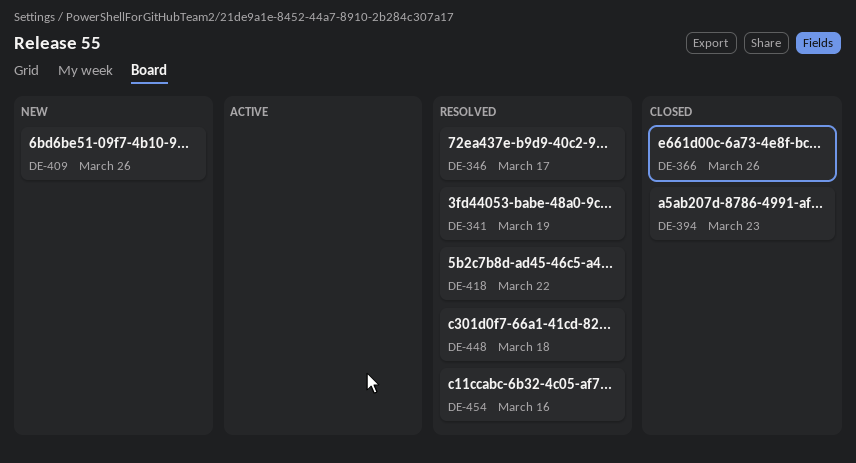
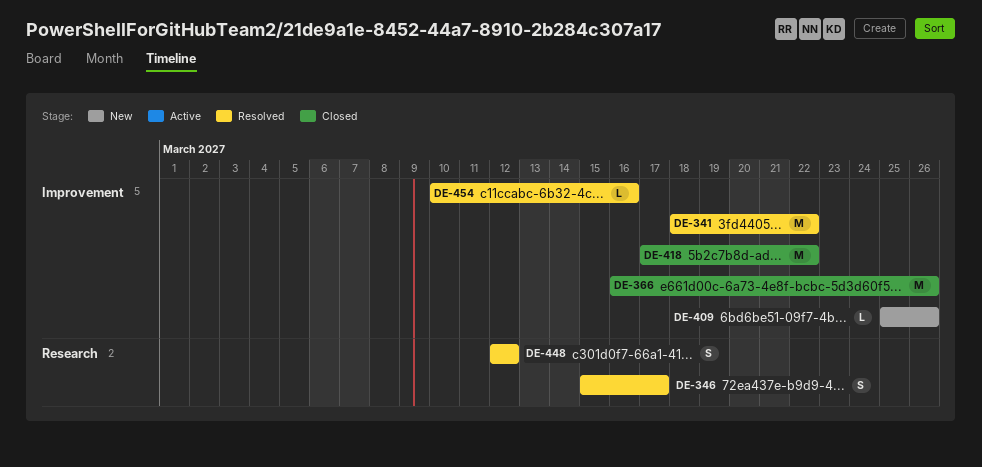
DE-341, due: Mar 19 -> Mar 22
DE-394: present -> none
DE-418, status: Resolved -> Closed
DE-448, due: Mar 18 -> Mar 12

